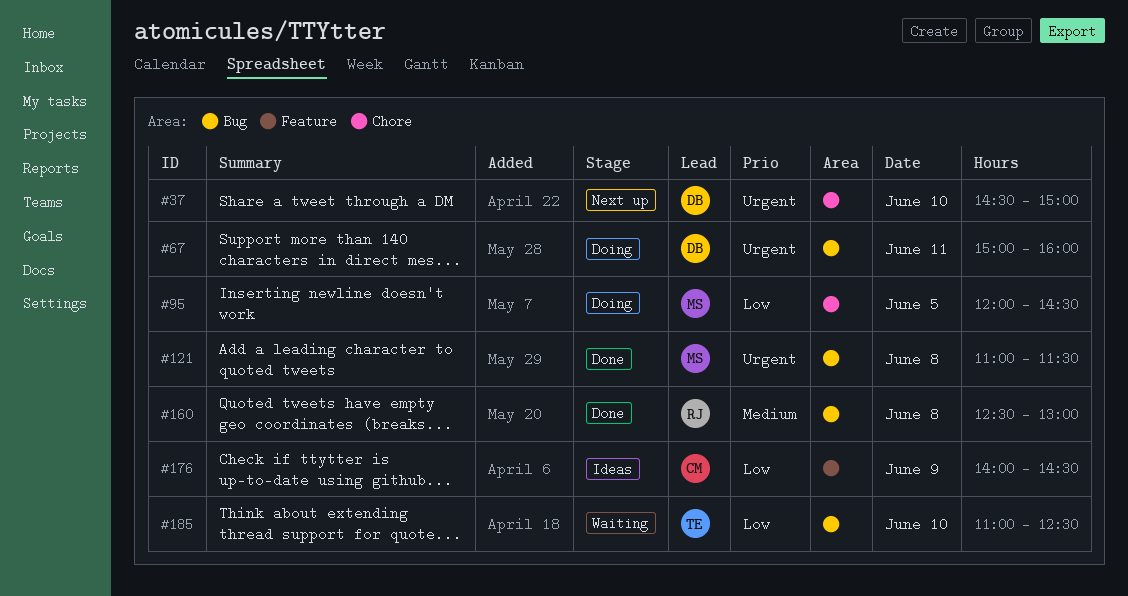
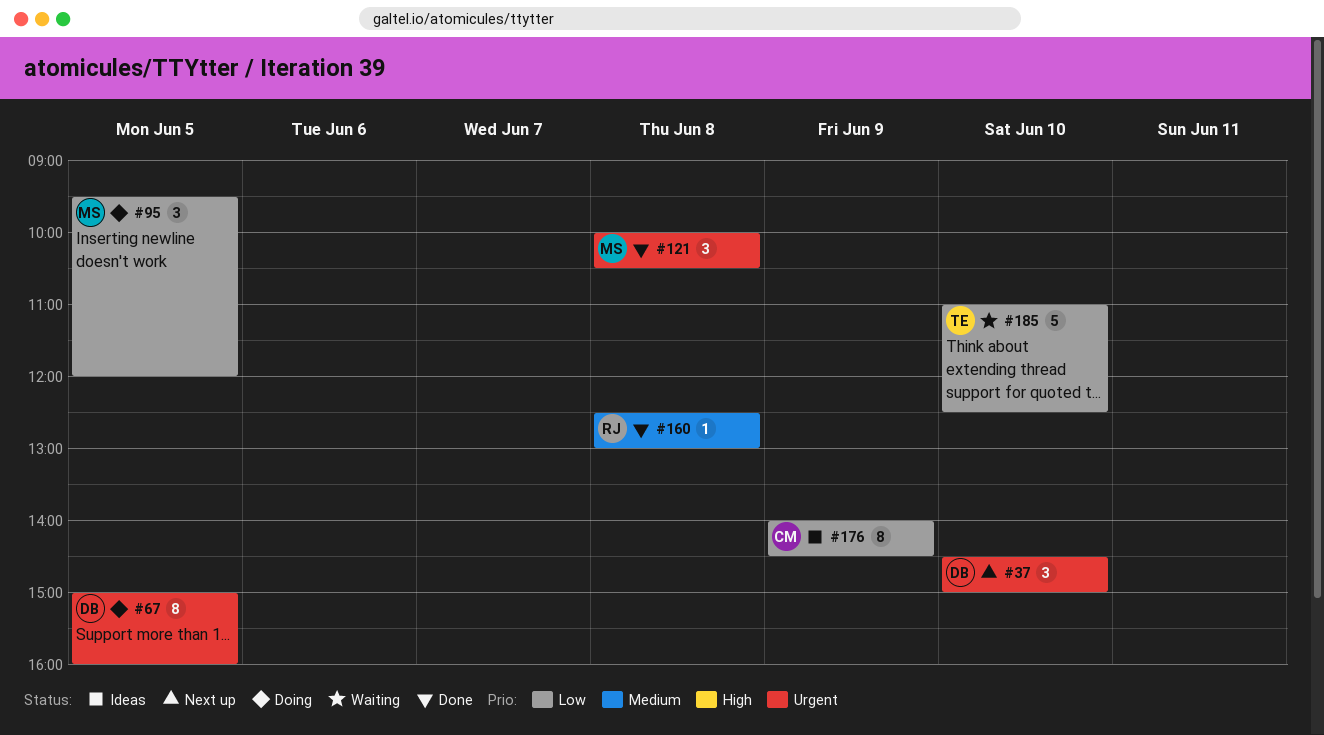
#67, day: Jun 11 -> Jun 5
#95, begins: 12:00 -> 09:30
#95, ends: 14:30 -> 12:00
#121, begins: 11:00 -> 10:00
#121, ends: 11:30 -> 10:30

